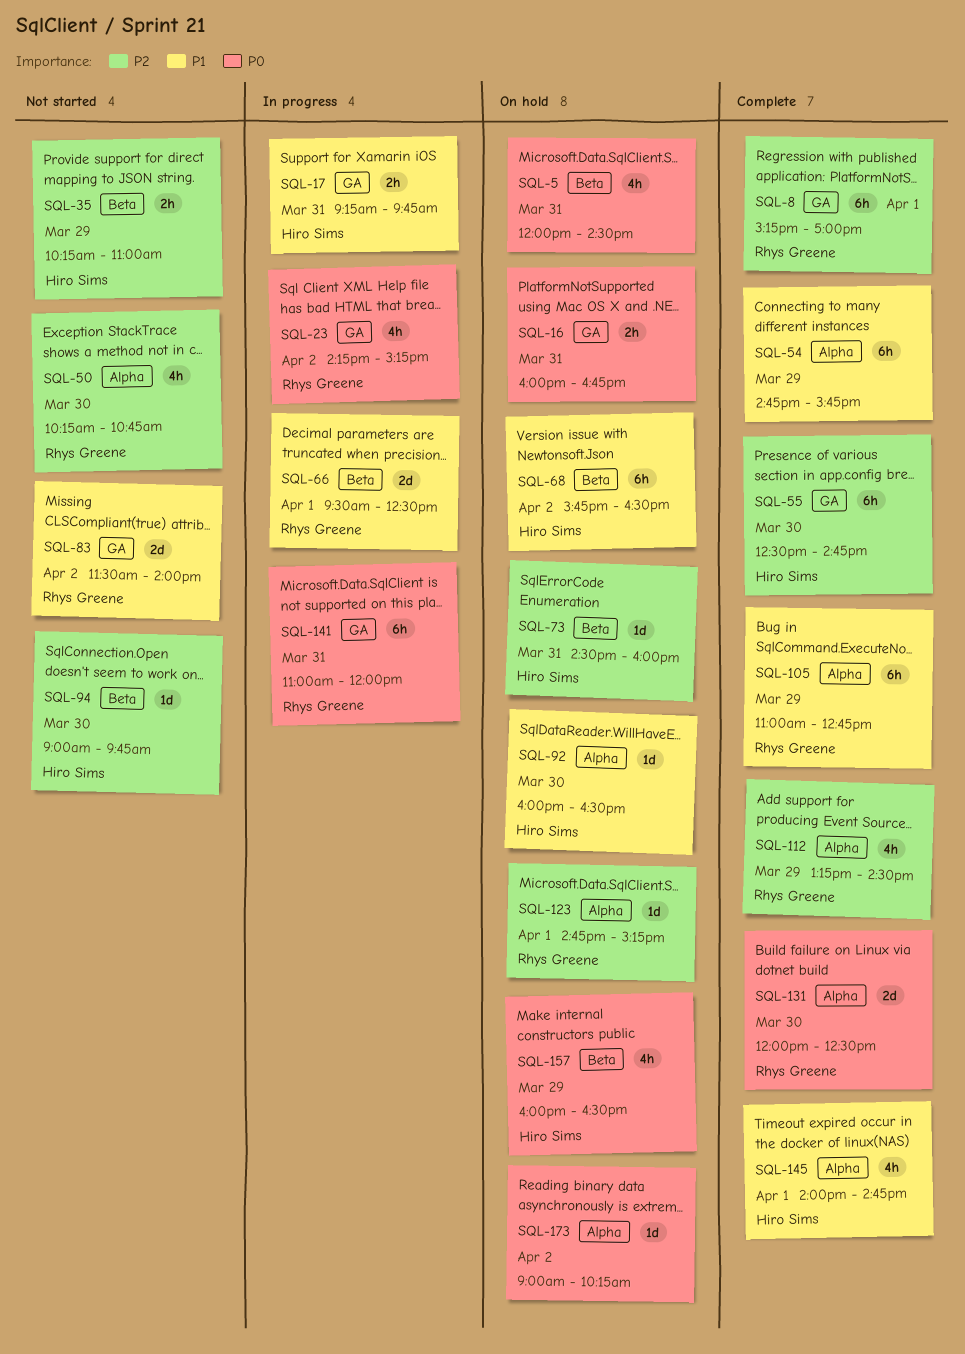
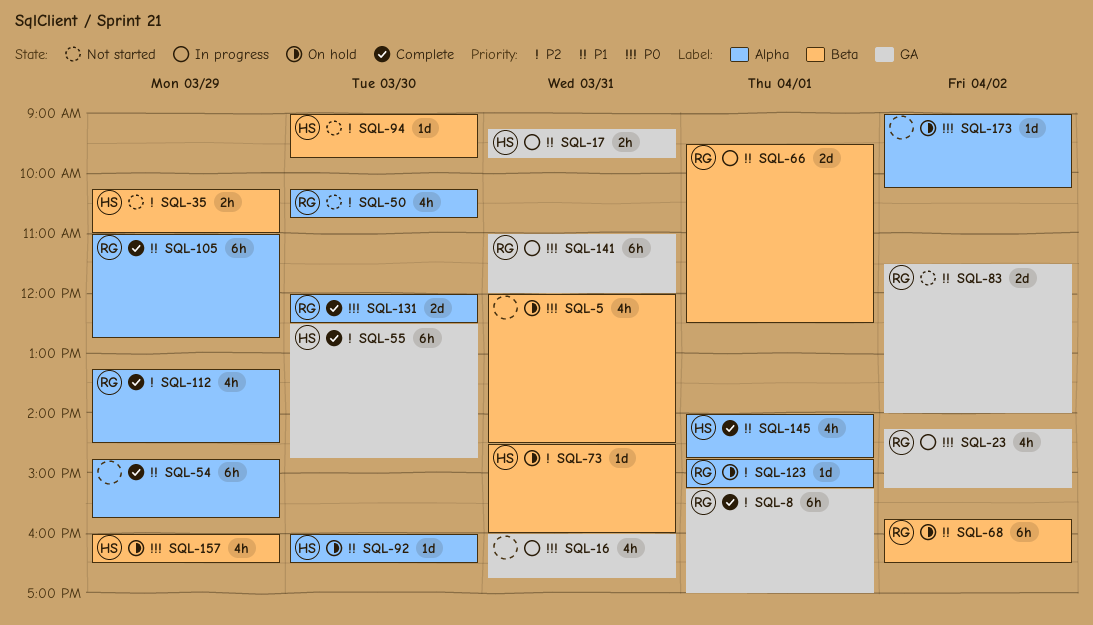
SQL-16, status: On hold -> In progress
SQL-16, estimate: 2h -> 4h
SQL-68, owner: Hiro Sims -> Rhys Greene

